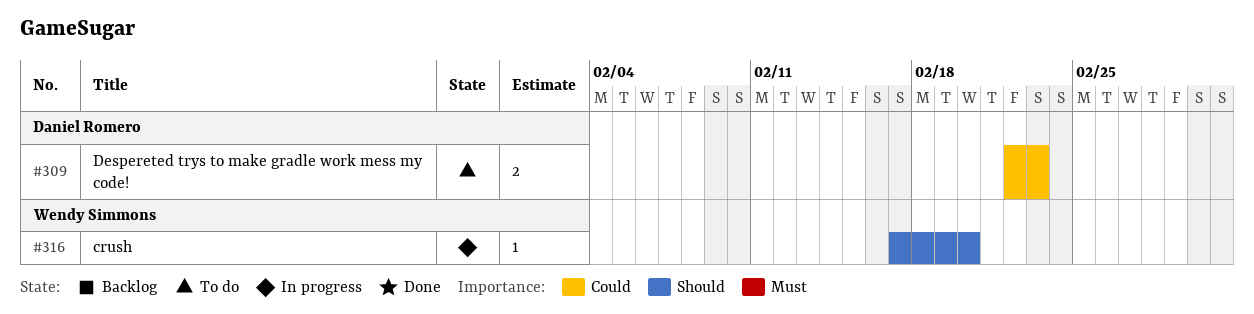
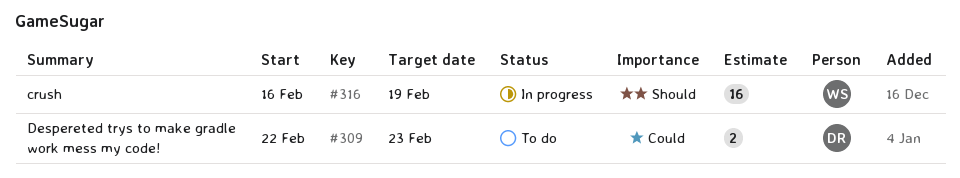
#316, estimate: 1 -> 16
#316, start: Feb 17 -> Feb 16
#316, due: Feb 20 -> Feb 19

